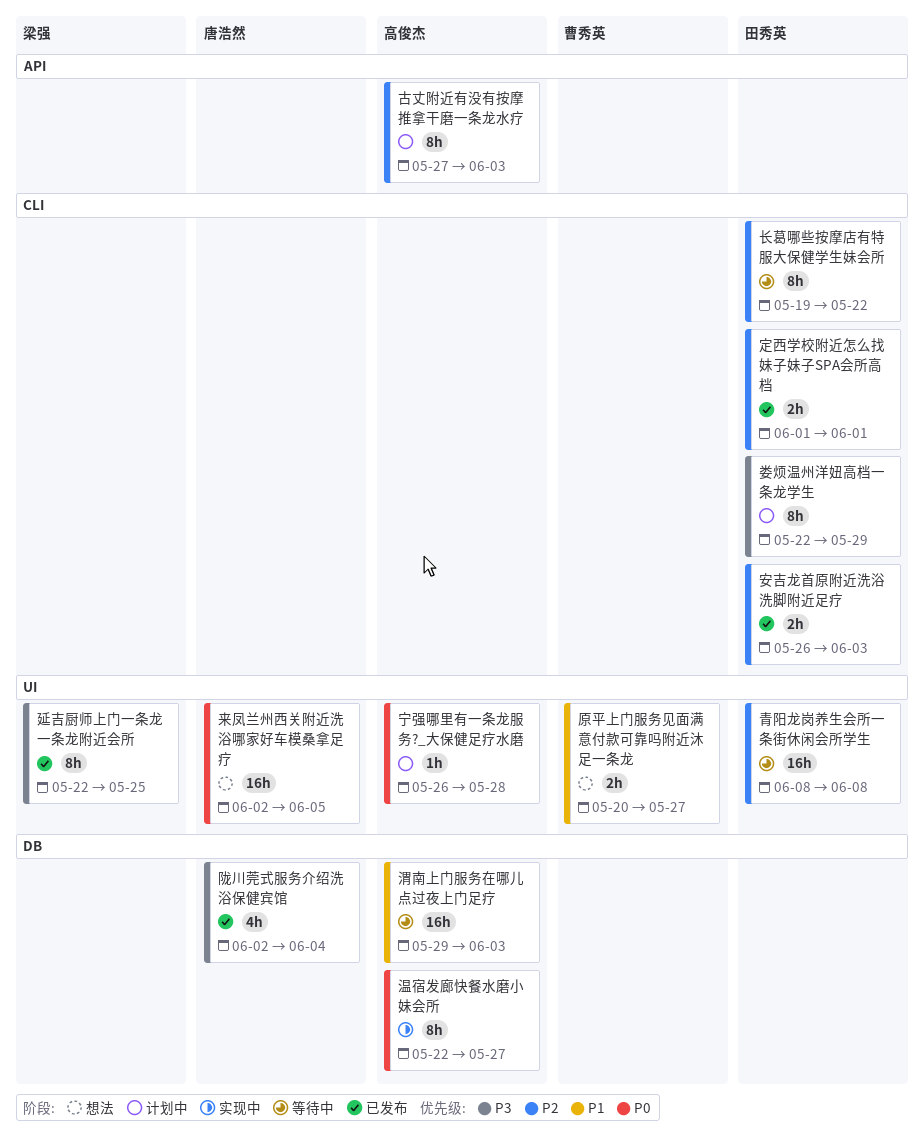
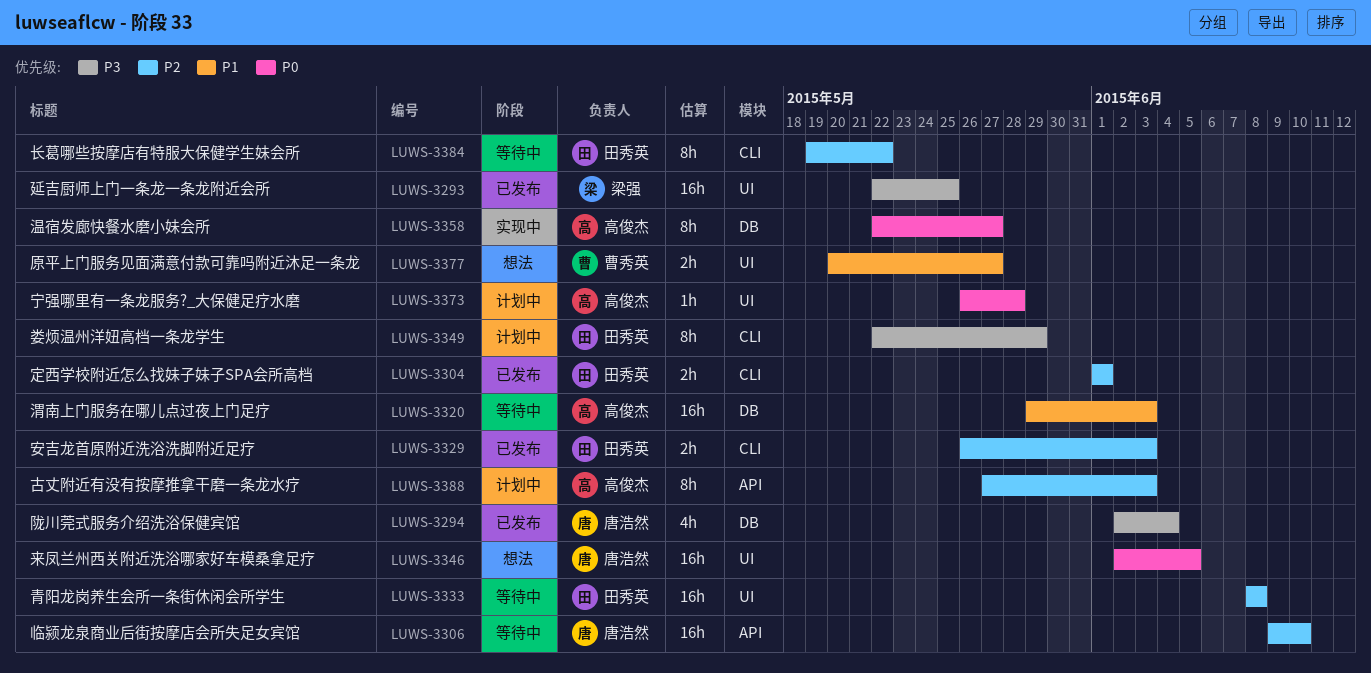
临颍龙泉商业后街按摩店会所失足女宾馆: none -> present
延吉厨师上门一条龙一条龙附近会所, estimate: 8h -> 16h

